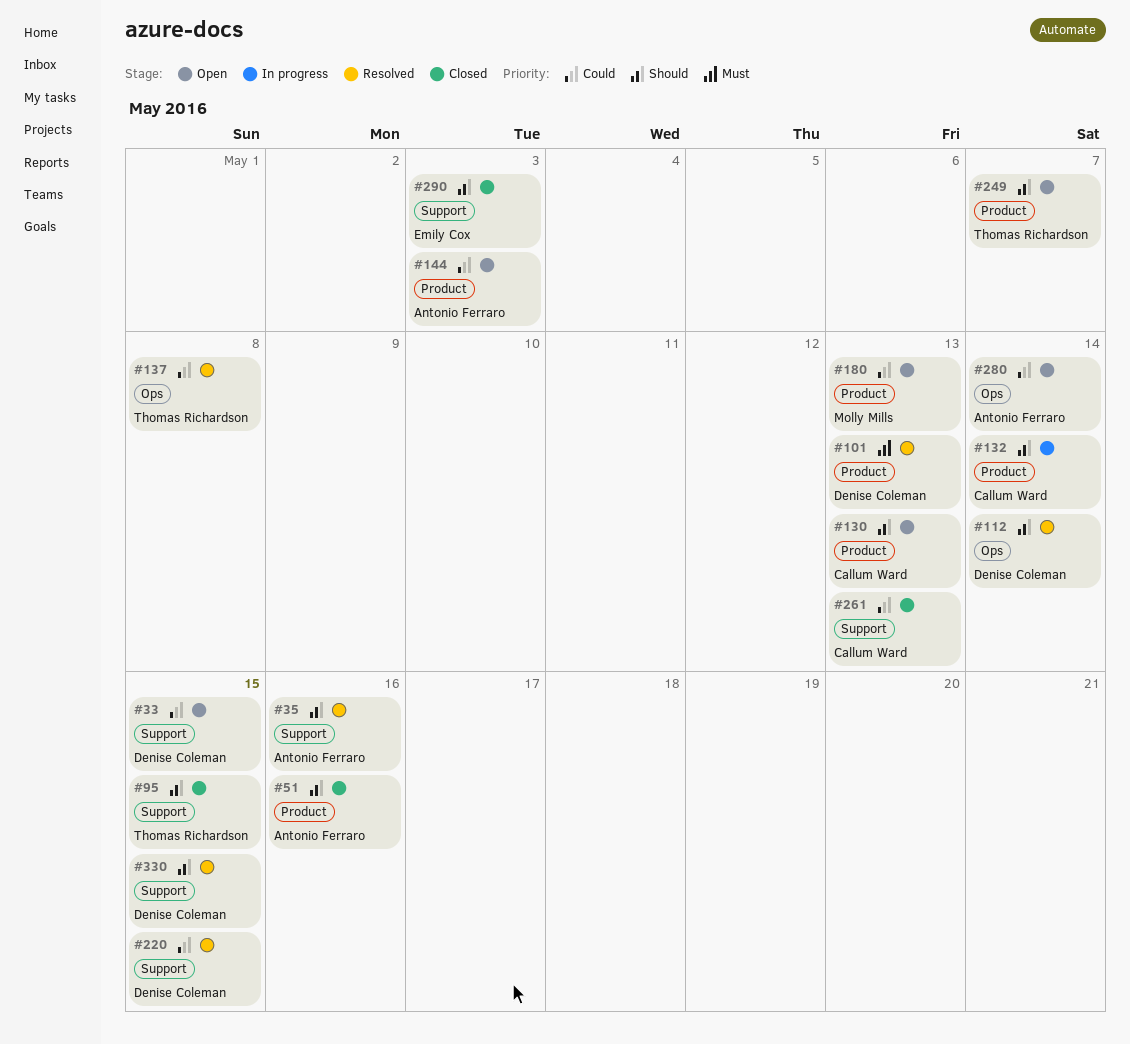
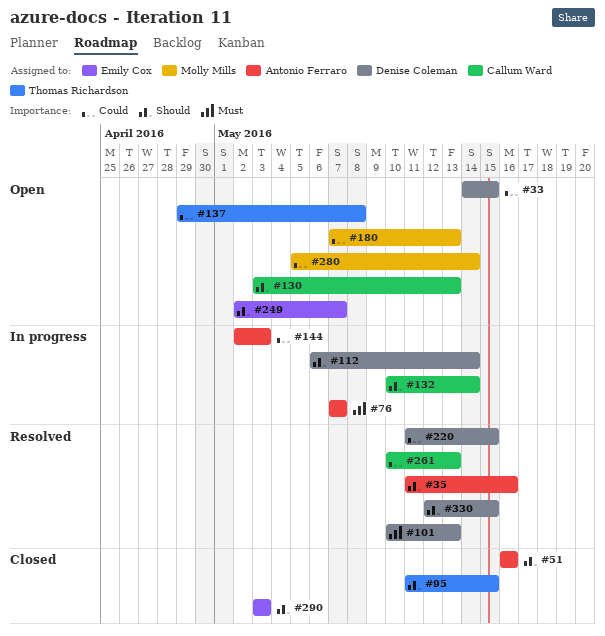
#76: none -> present
#112, status: Resolved -> In progress
#137, status: Resolved -> Open
#144, status: Open -> In progress
#249, owner: Thomas Richardson -> Emily Cox
#261, status: Closed -> Resolved
#280, owner: Antonio Ferraro -> Molly Mills

